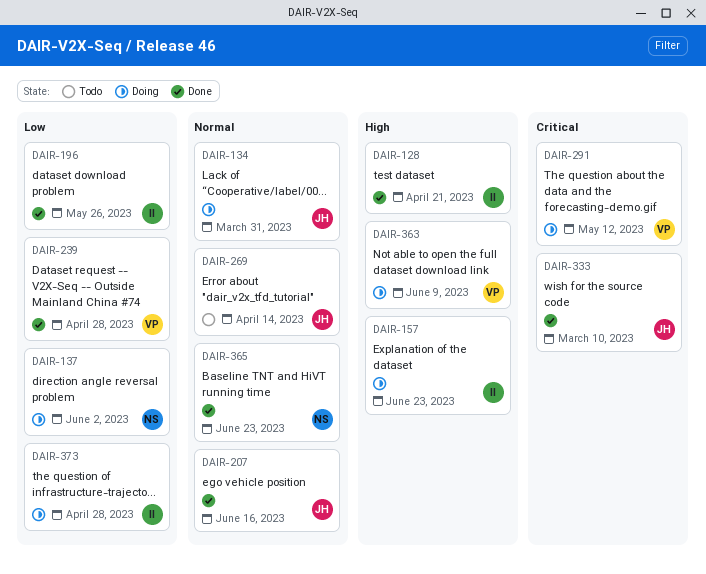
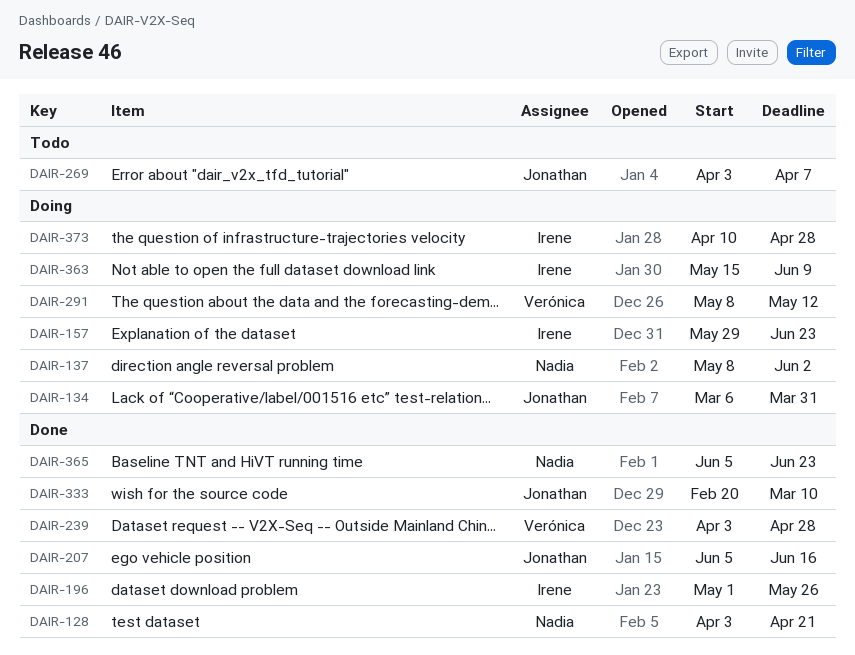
DAIR-128, owner: Irene -> Nadia
DAIR-269, due: Apr 14 -> Apr 7
DAIR-363, owner: Verónica -> Irene

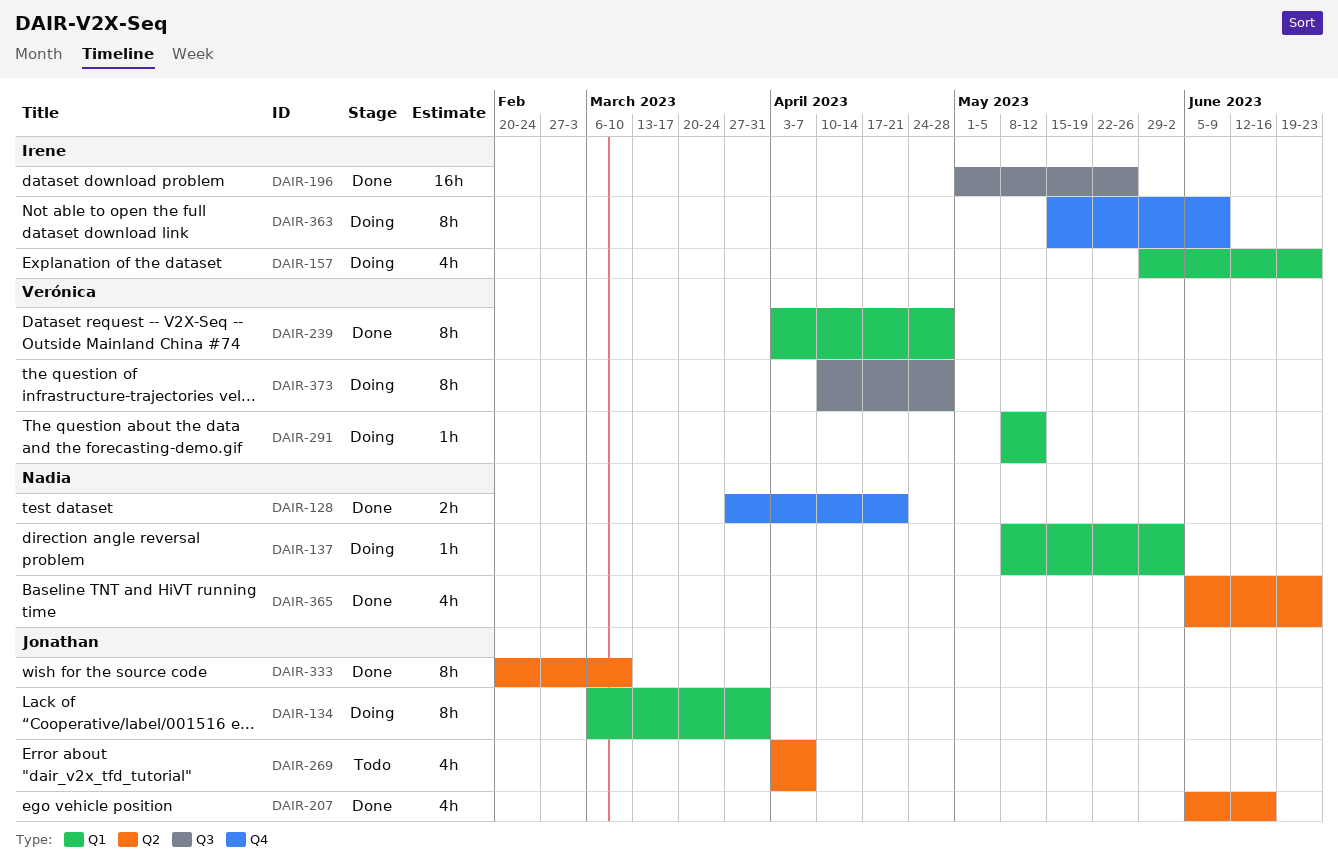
DAIR-128, start: Apr 3 -> Mar 27
DAIR-373, owner: Irene -> Verónica

